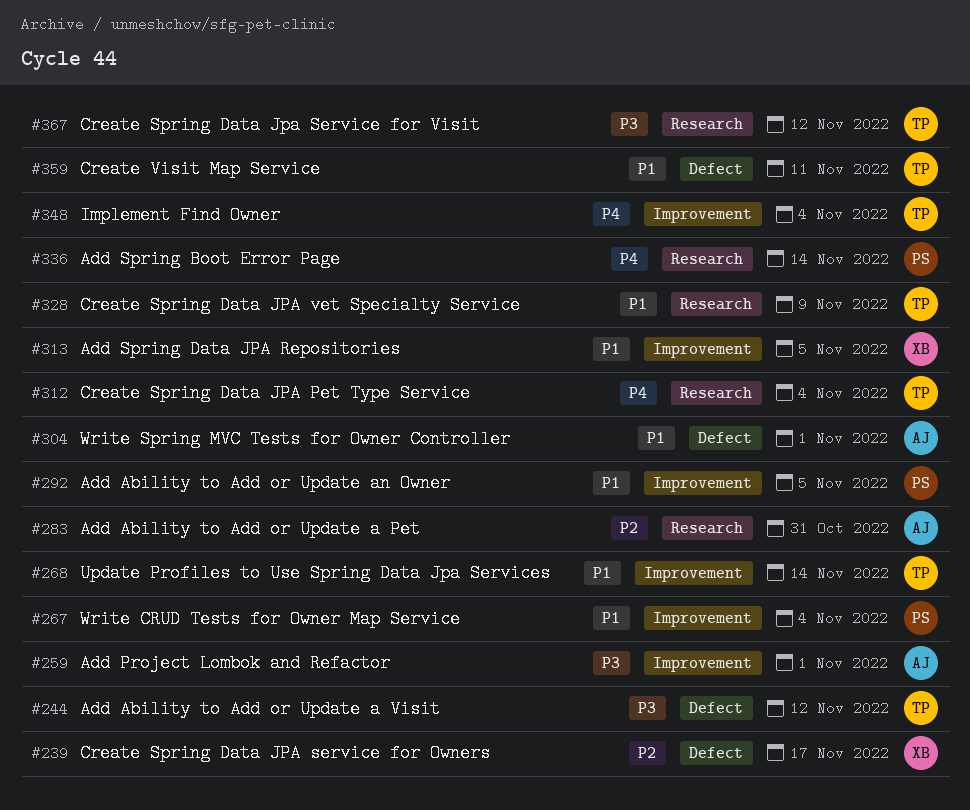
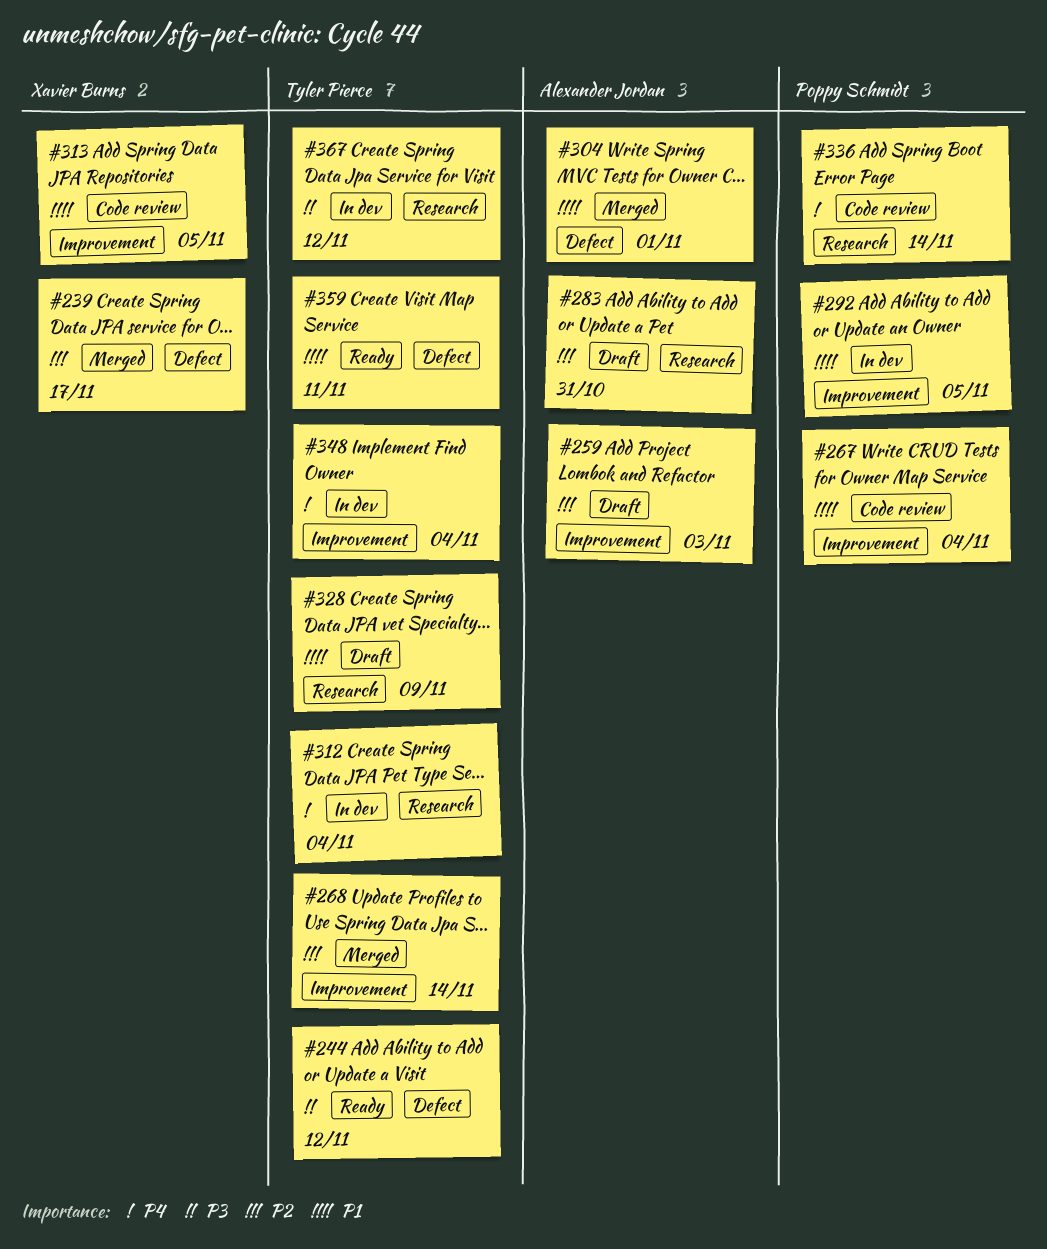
#259, priority: P3 -> P2
#259, due: Nov 1 -> Nov 3
#268, priority: P1 -> P2

